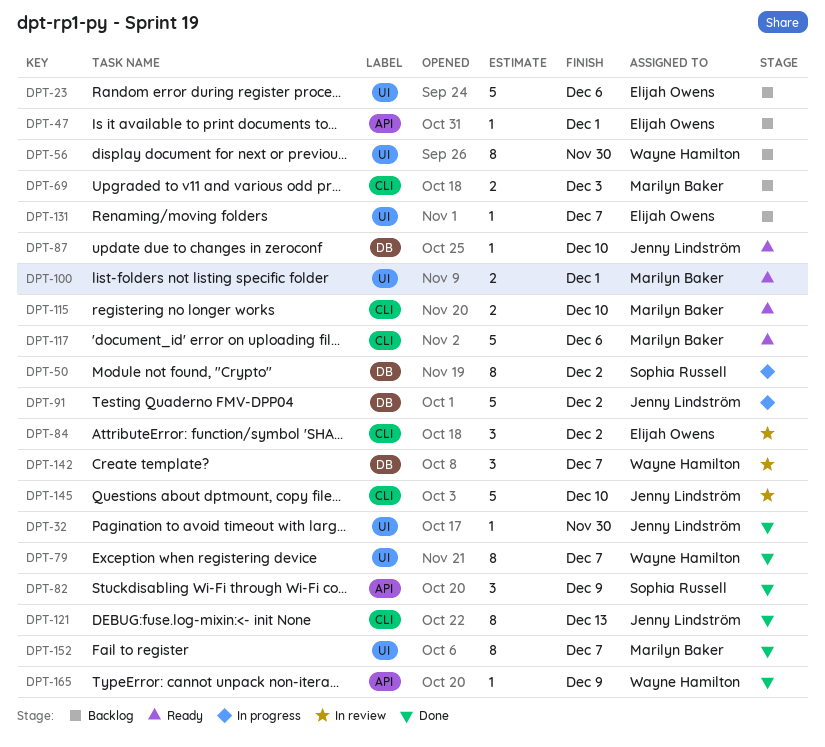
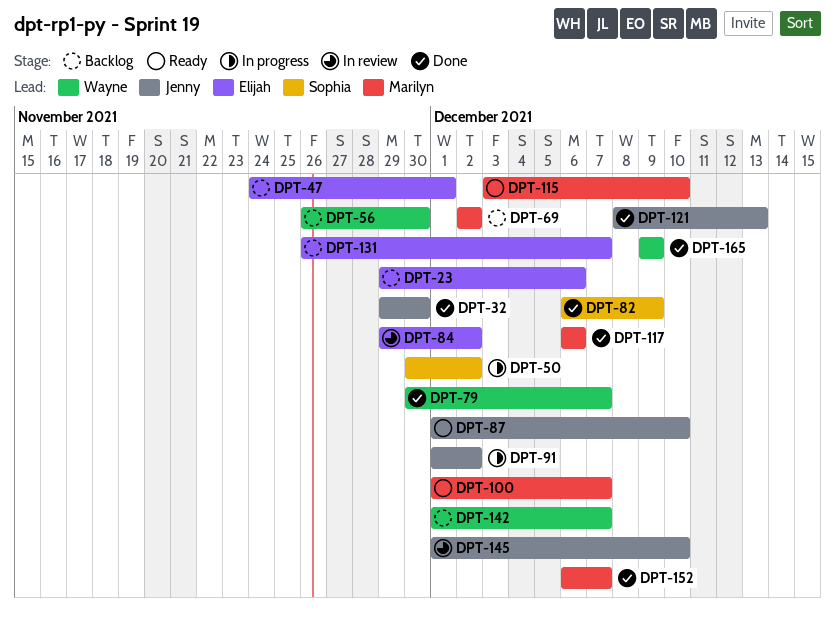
DPT-69, due: Dec 3 -> Dec 2
DPT-100, due: Dec 1 -> Dec 7
DPT-117, status: Ready -> Done
DPT-142, status: In review -> Backlog

